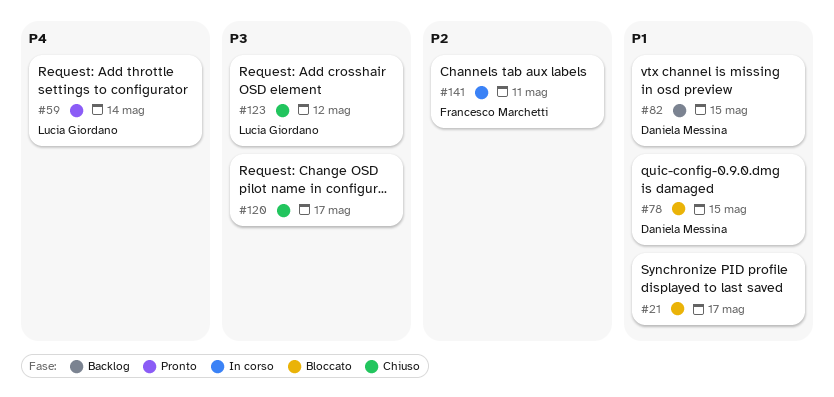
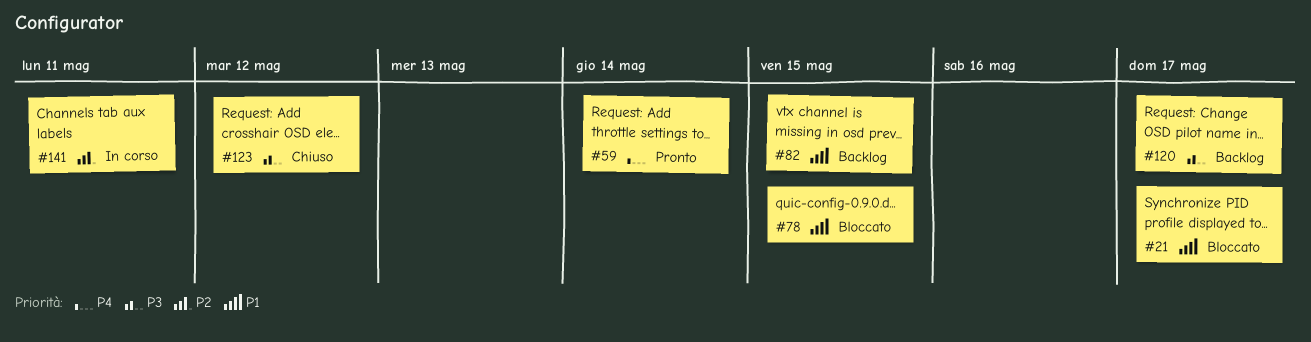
#120, status: Chiuso -> Backlog

